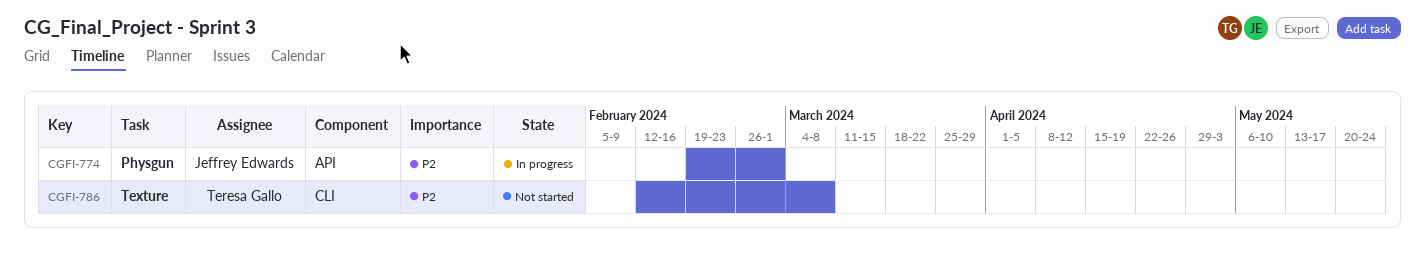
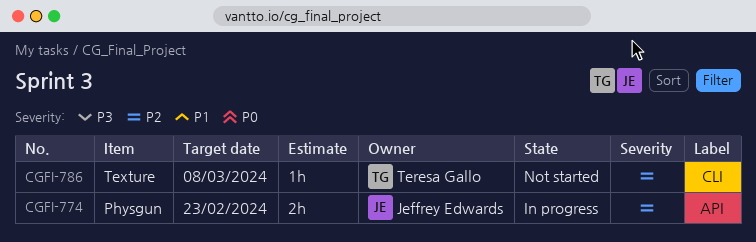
CGFI-774, due: Mar 1 -> Feb 23

